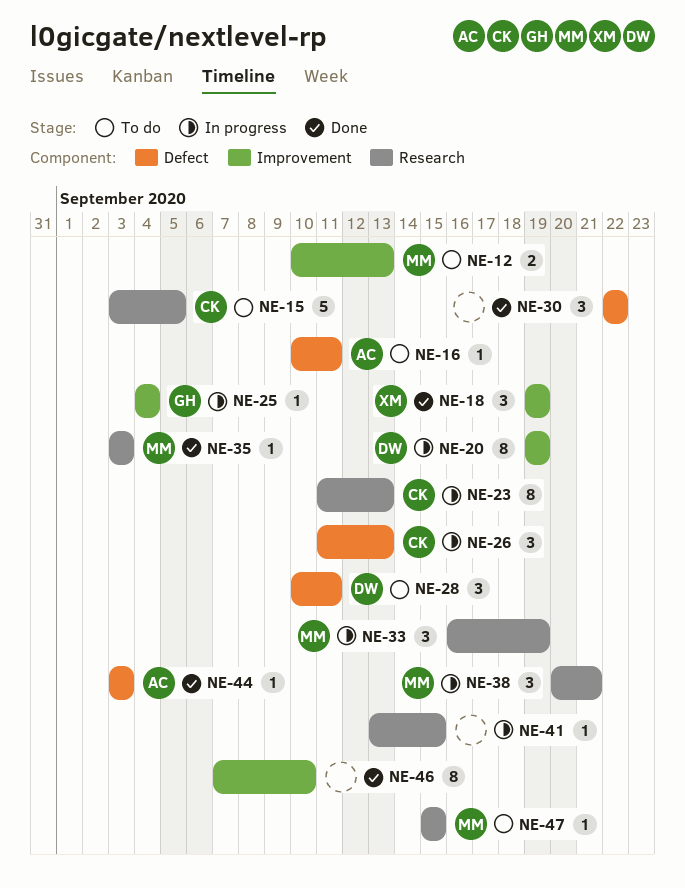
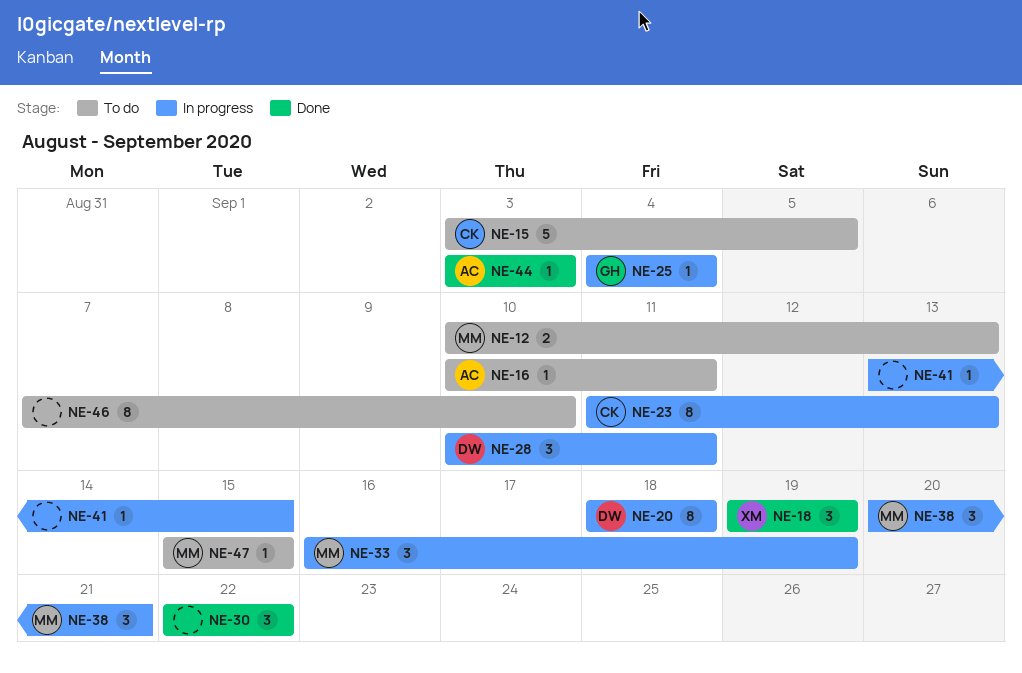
NE-20, start: Sep 19 -> Sep 18
NE-20, due: Sep 19 -> Sep 18
NE-26: present -> none
NE-28, status: To do -> In progress
NE-35: present -> none
NE-46, status: Done -> To do

